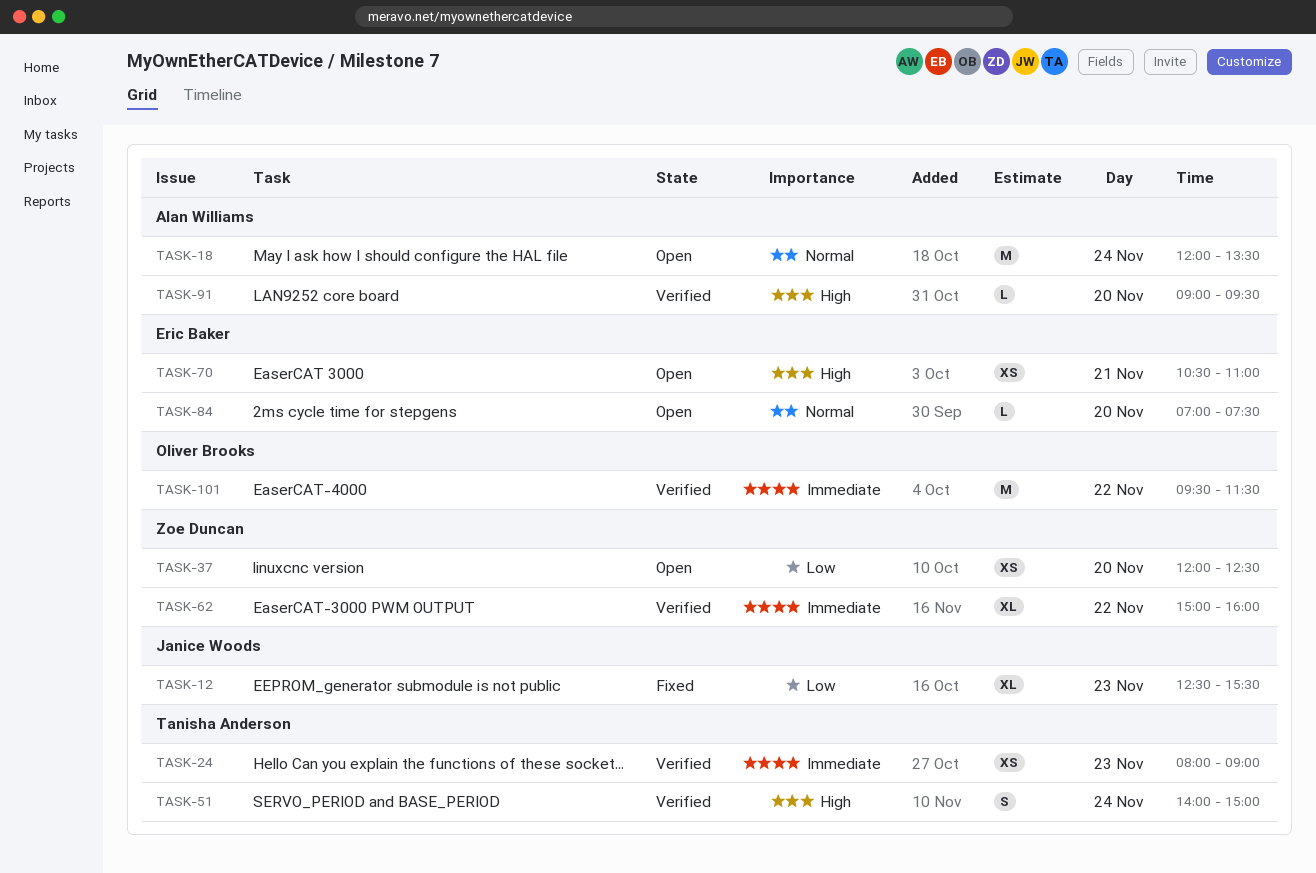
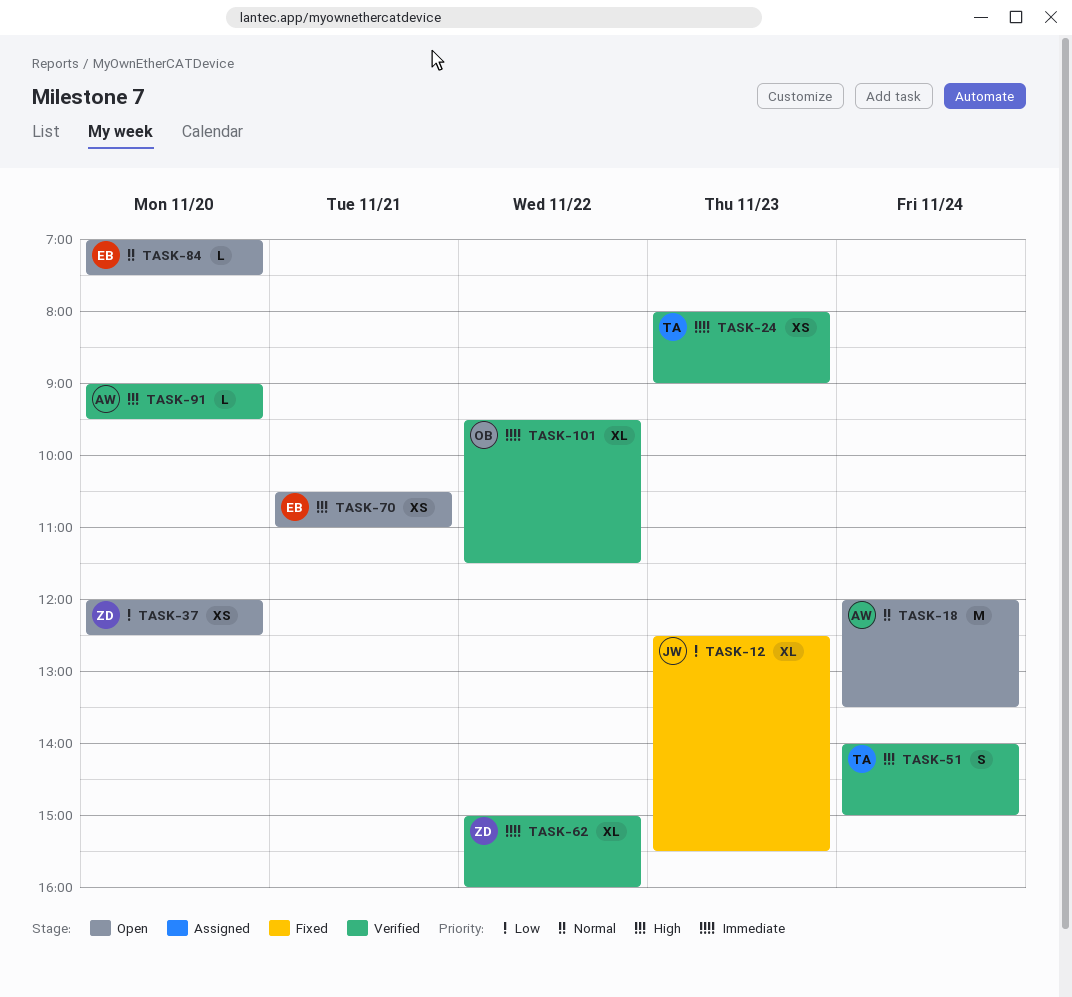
TASK-101, estimate: M -> XL

